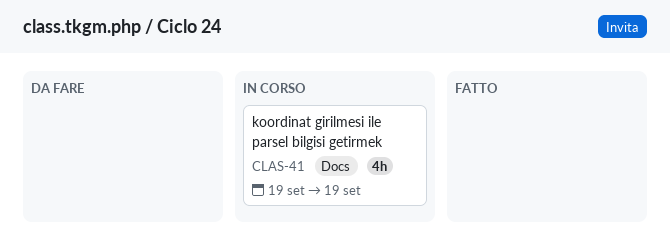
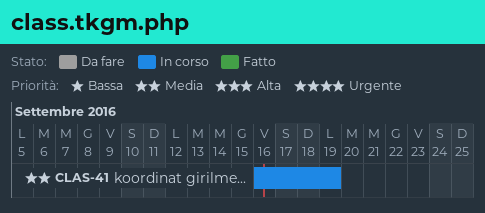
CLAS-41, start: Sep 19 -> Sep 16

